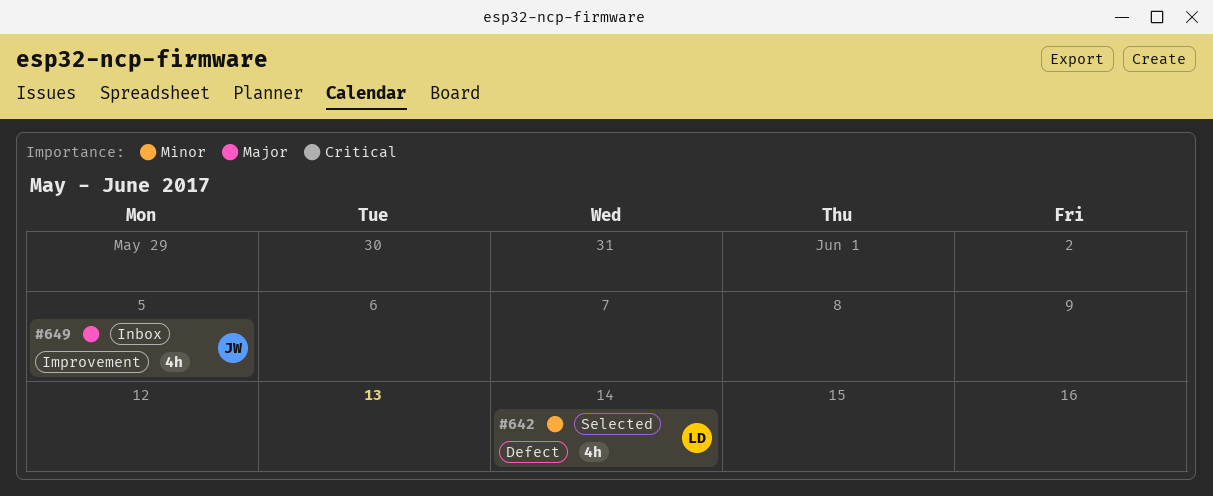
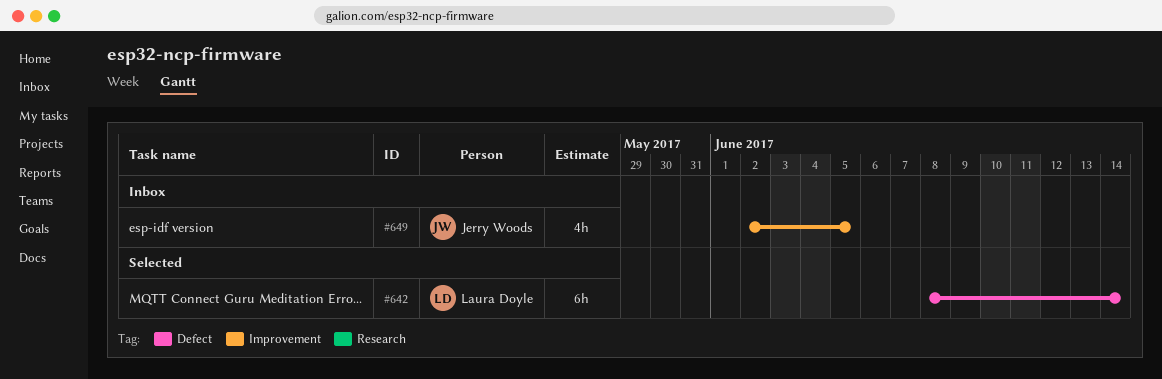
#642, estimate: 4h -> 6h

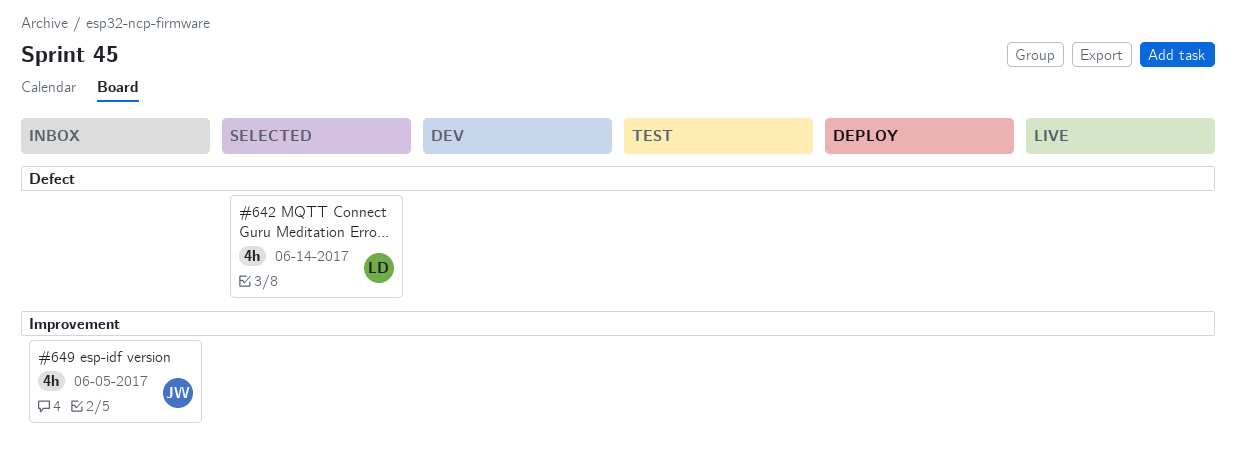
#642, estimate: 6h -> 4h

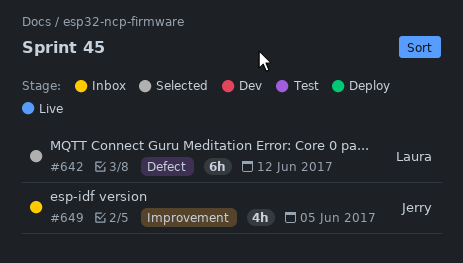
#642, estimate: 4h -> 6h
#642, due: Jun 14 -> Jun 12

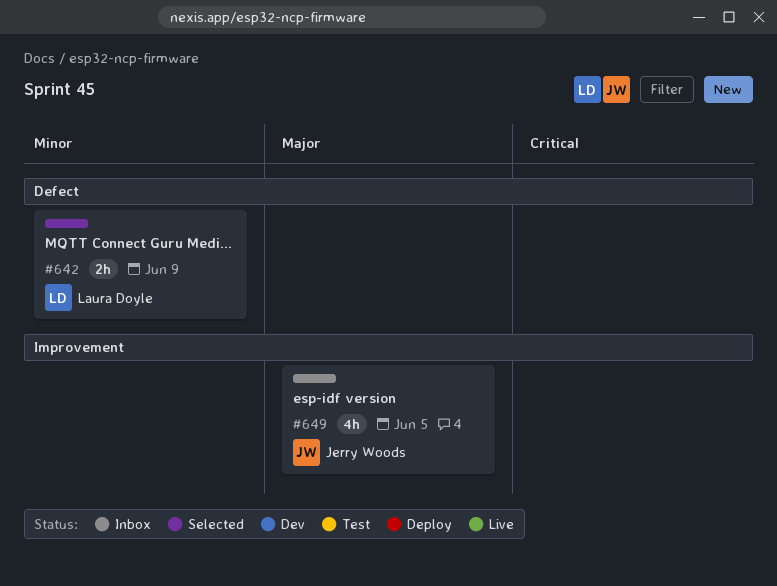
#642, estimate: 6h -> 2h
#642, due: Jun 12 -> Jun 9

